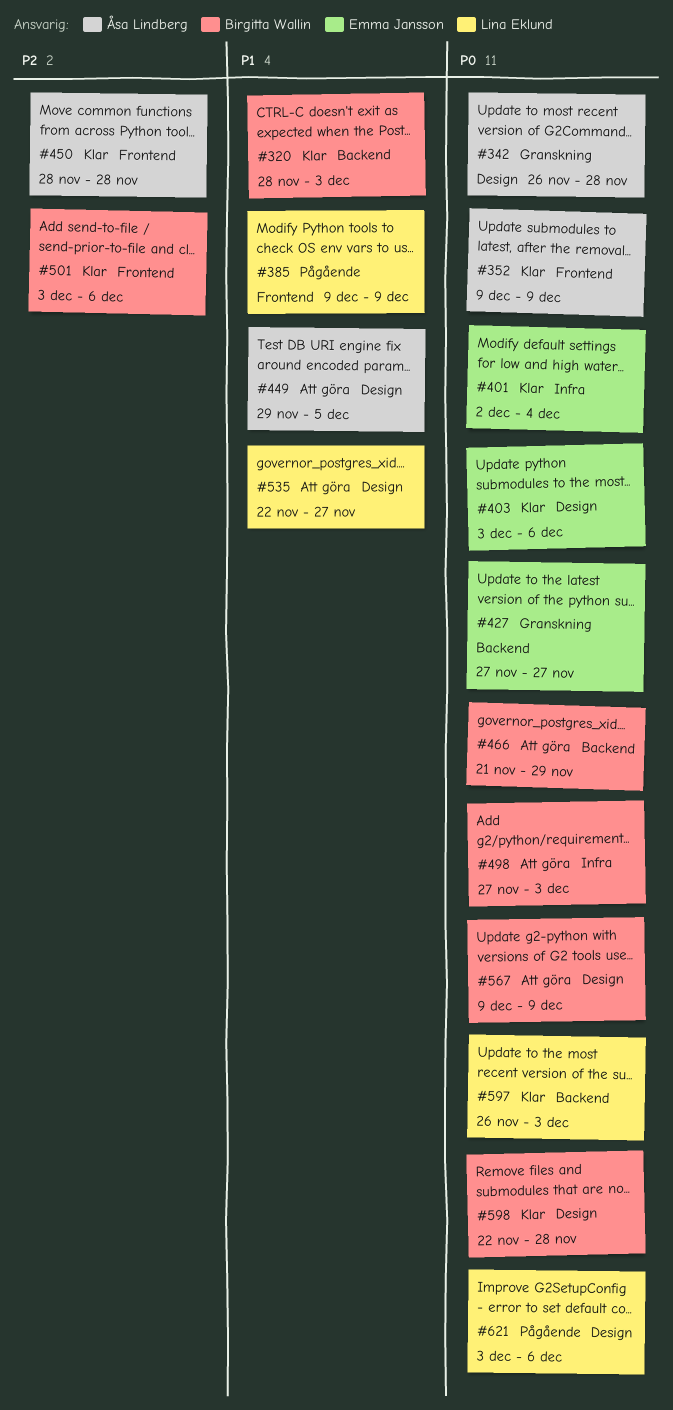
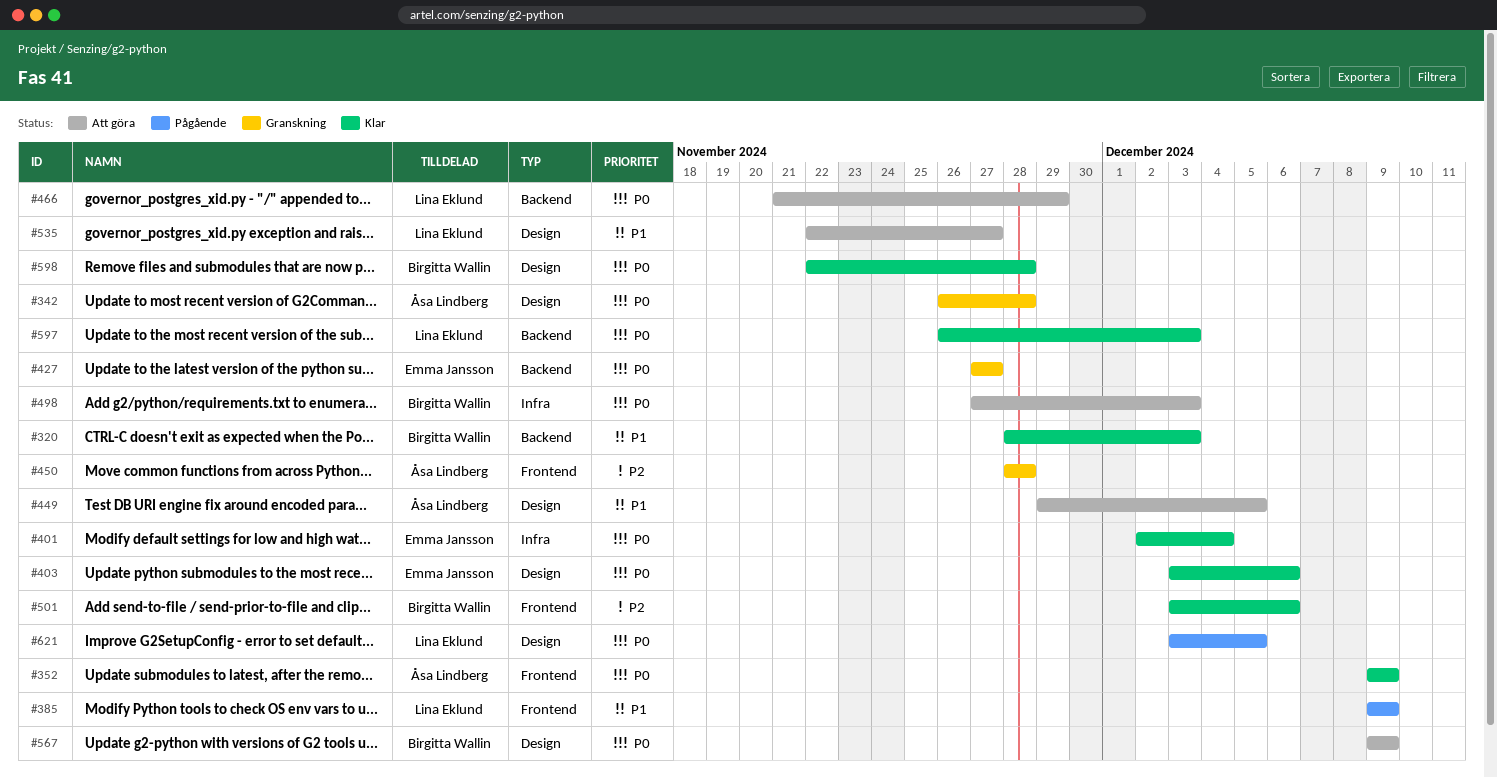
#450, status: Klar -> Granskning
#466, owner: Birgitta Wallin -> Lina Eklund
#621, due: Dec 6 -> Dec 5

